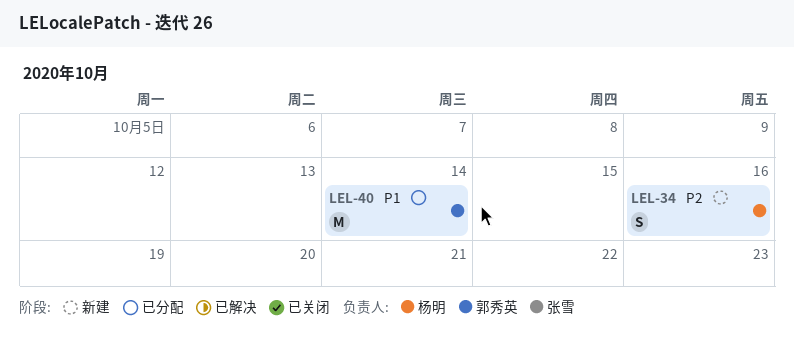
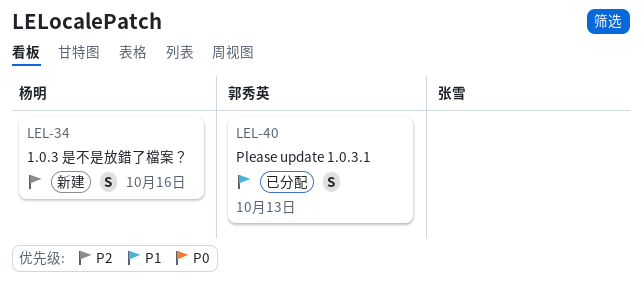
LEL-40, estimate: M -> S
LEL-40, due: Oct 14 -> Oct 13

